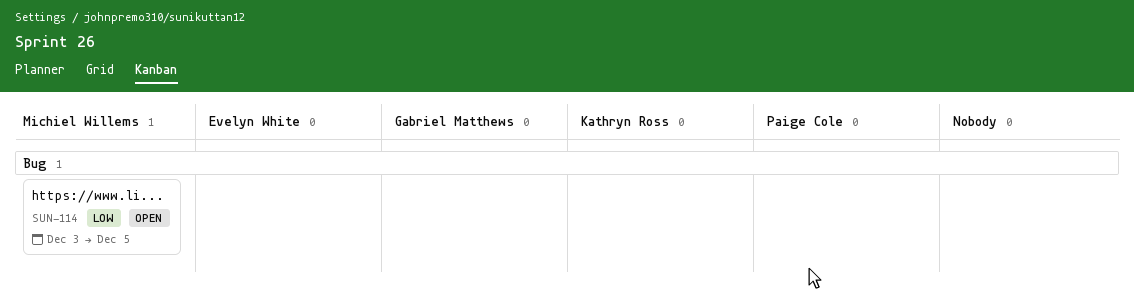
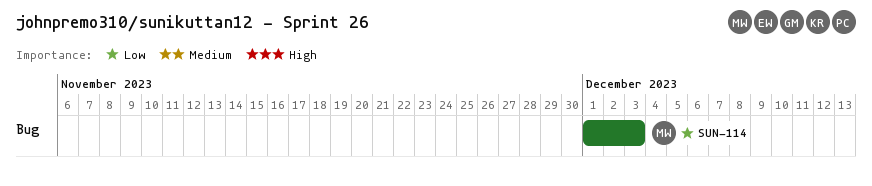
SUN-114, start: Dec 3 -> Dec 1
SUN-114, due: Dec 5 -> Dec 3

